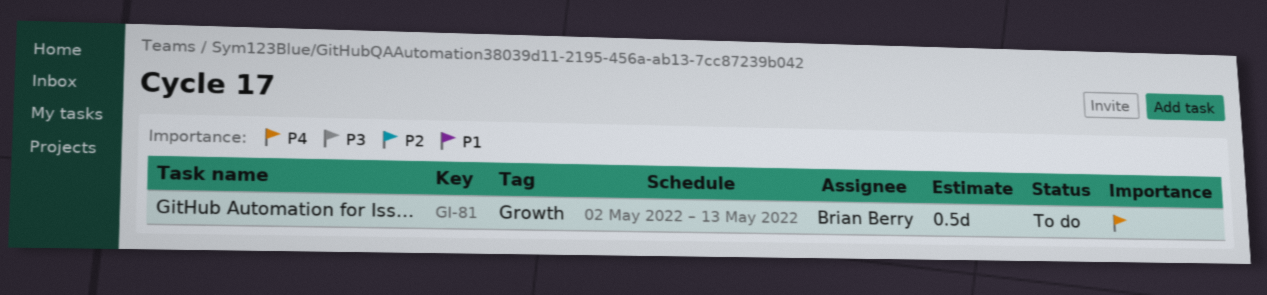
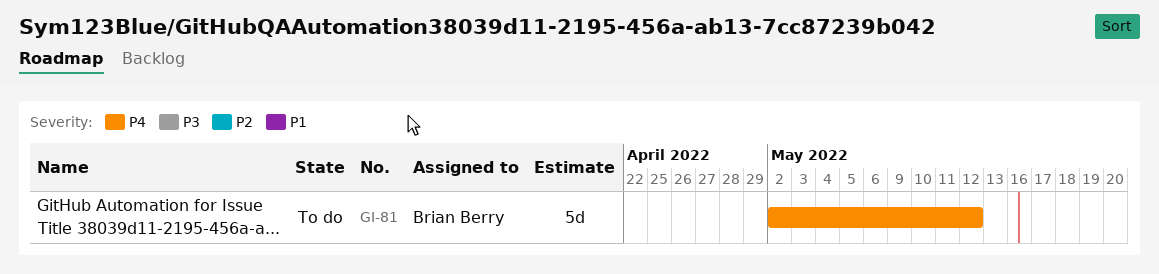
GI-81, estimate: 0.5d -> 5d
GI-81, due: May 13 -> May 12

